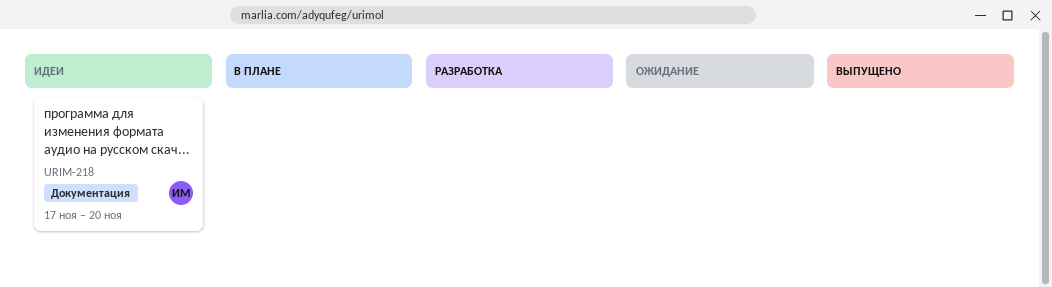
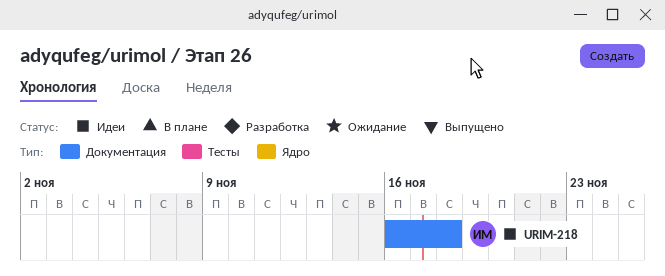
URIM-218, start: Nov 17 -> Nov 16
URIM-218, due: Nov 20 -> Nov 18

